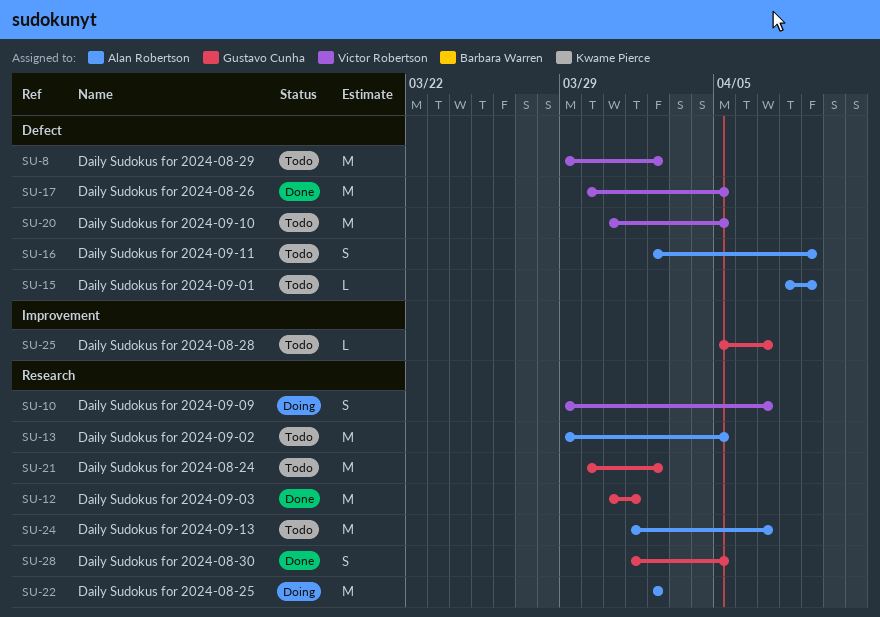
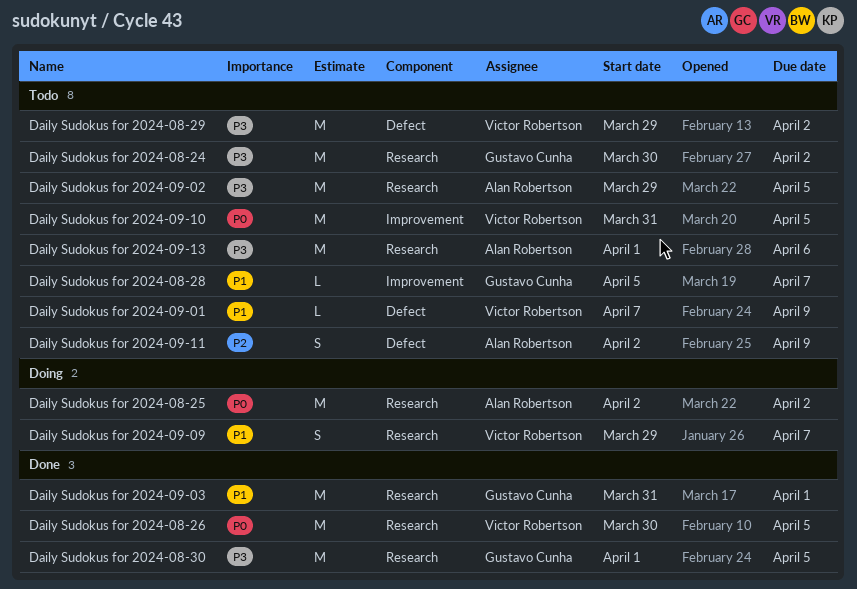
Daily Sudokus for 2024-08-26, label: Defect -> Research
Daily Sudokus for 2024-08-30, estimate: S -> M
Daily Sudokus for 2024-09-01, owner: Alan Robertson -> Victor Robertson
Daily Sudokus for 2024-09-01, start: Apr 8 -> Apr 7
Daily Sudokus for 2024-09-10, label: Defect -> Improvement
Daily Sudokus for 2024-09-13, due: Apr 7 -> Apr 6

